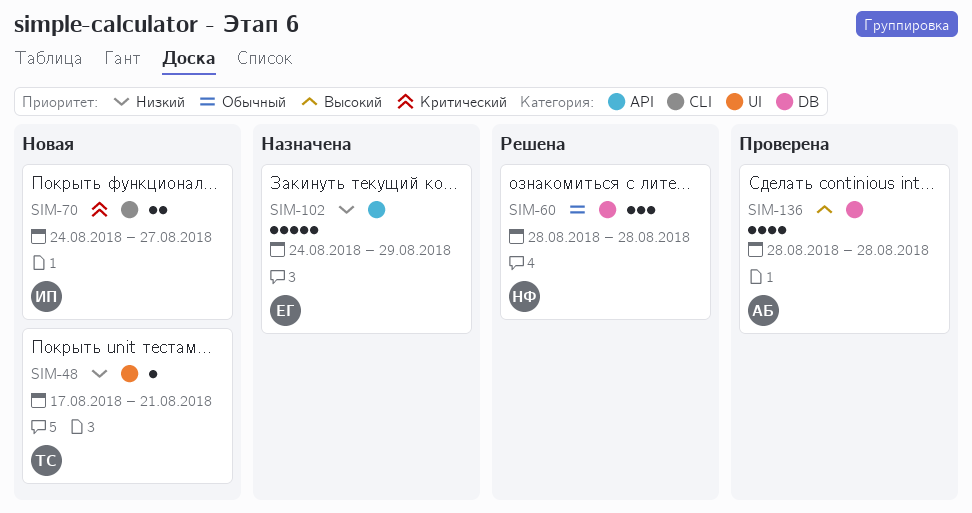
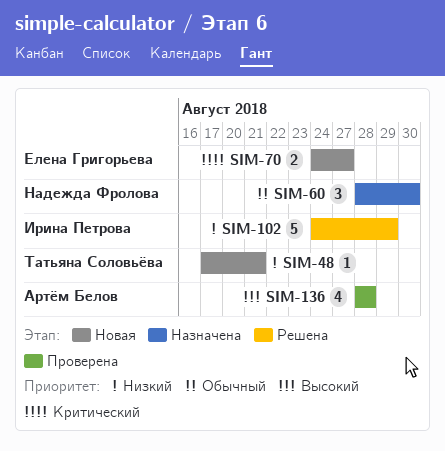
SIM-60, status: Решена -> Назначена
SIM-60, due: Aug 28 -> Aug 30
SIM-70, owner: Ирина Петрова -> Елена Григорьева
SIM-102, status: Назначена -> Решена
SIM-102, owner: Елена Григорьева -> Ирина Петрова

